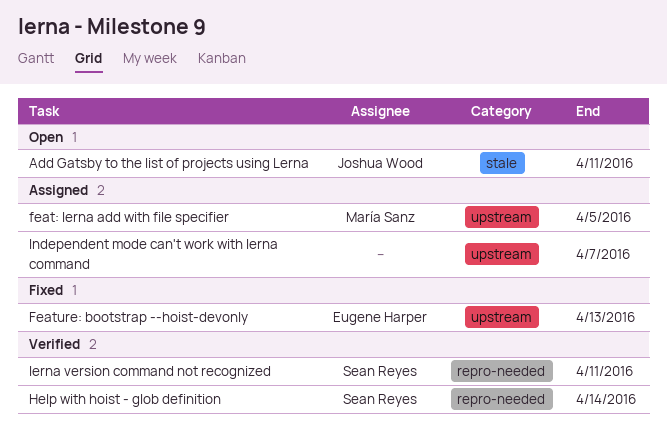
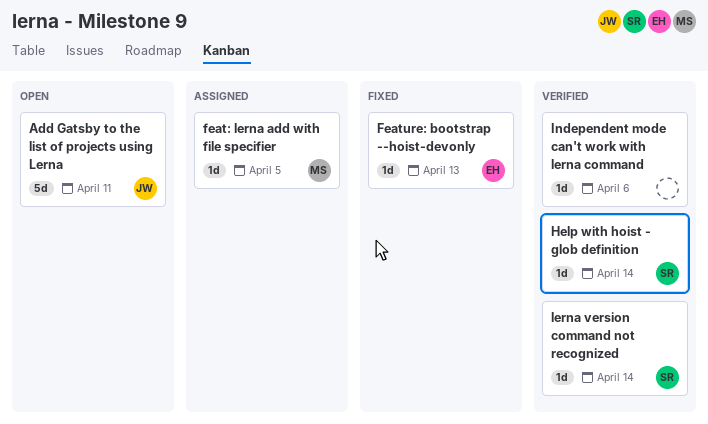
Independent mode can't work with lerna command, status: Assigned -> Verified
Independent mode can't work with lerna command, due: Apr 7 -> Apr 6
lerna version command not recognized, due: Apr 11 -> Apr 14

